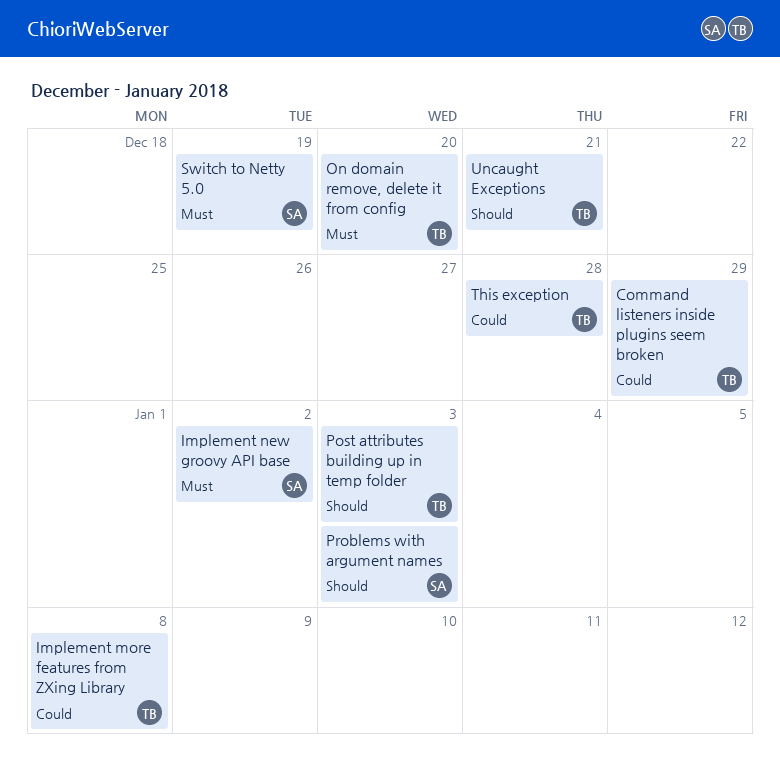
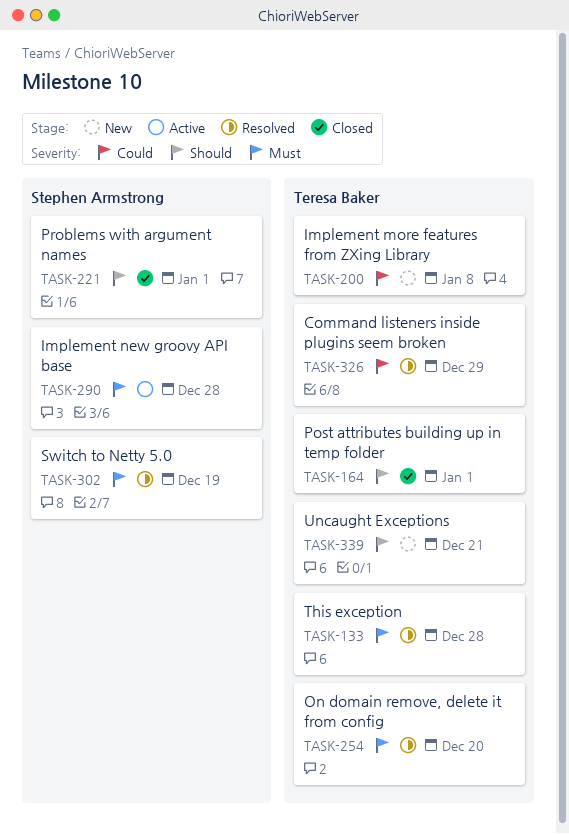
Implement new groovy API base, due: Jan 2 -> Dec 28
Post attributes building up in temp folder, due: Jan 3 -> Jan 1
Problems with argument names, due: Jan 3 -> Jan 1
This exception, priority: Could -> Must

